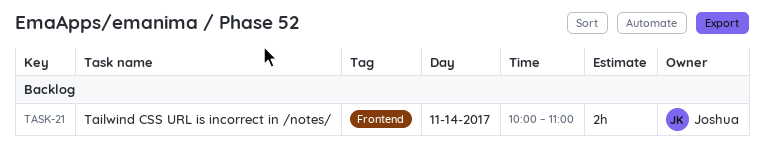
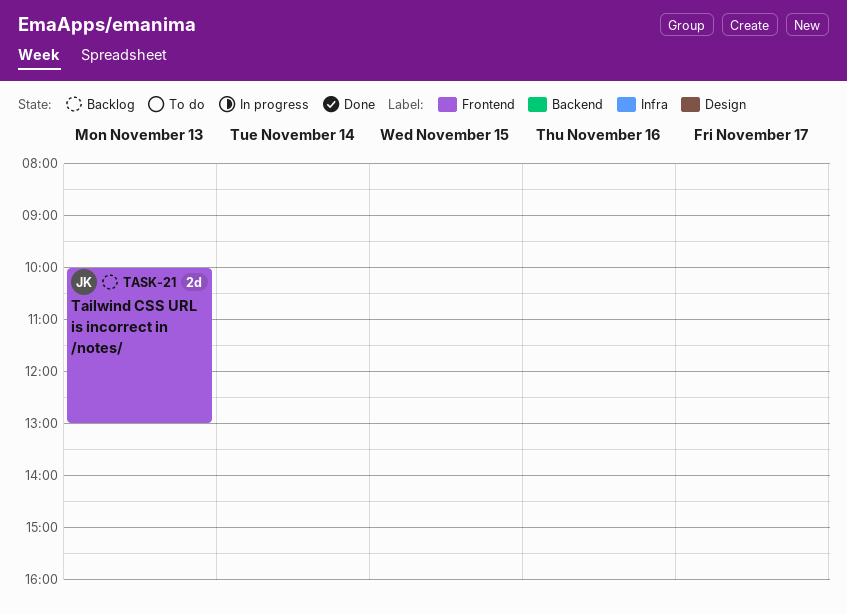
TASK-21, estimate: 2h -> 2d
TASK-21, day: Nov 14 -> Nov 13
TASK-21, ends: 11:00 -> 13:00

